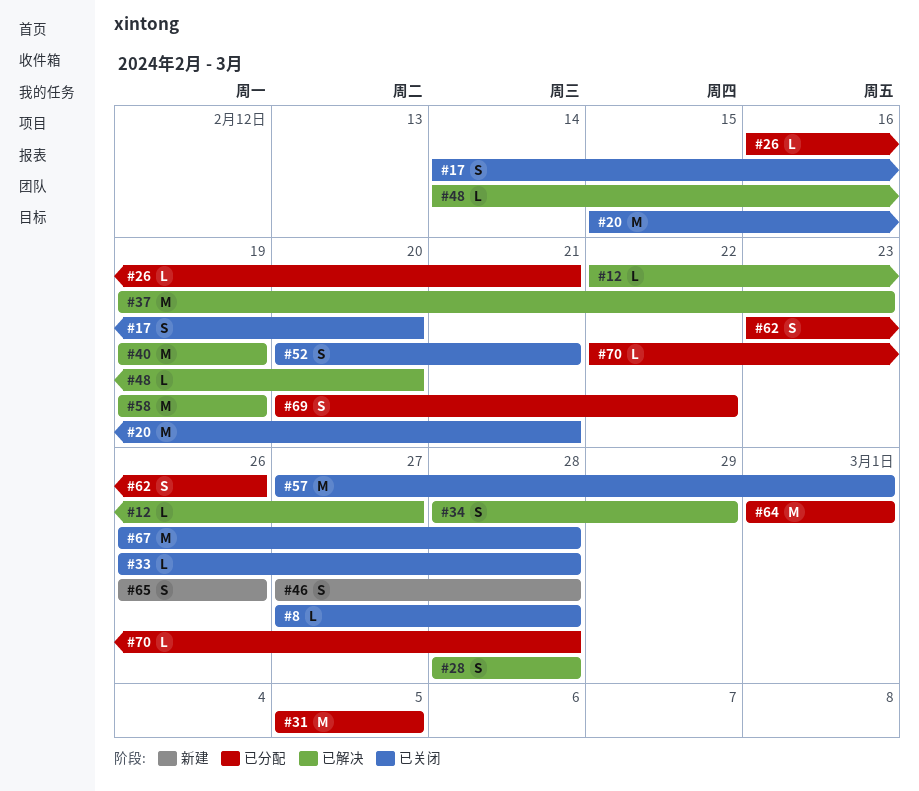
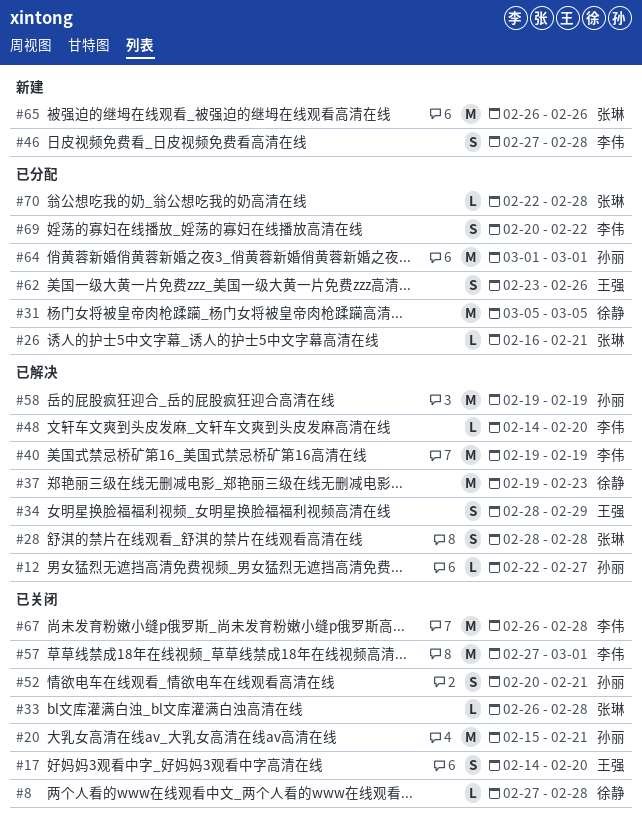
#65, estimate: S -> M

